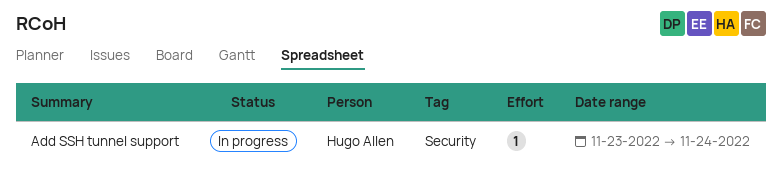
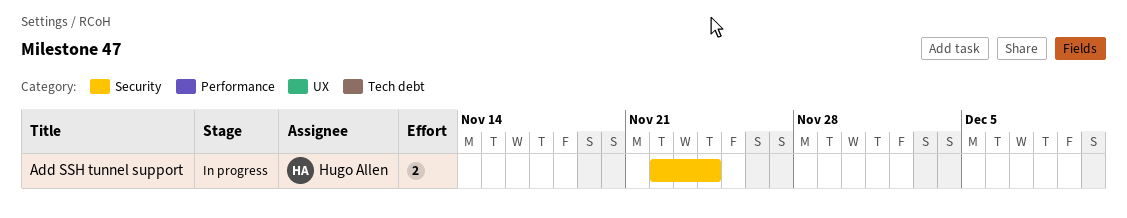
Add SSH tunnel support, estimate: 1 -> 2
Add SSH tunnel support, start: Nov 23 -> Nov 22

